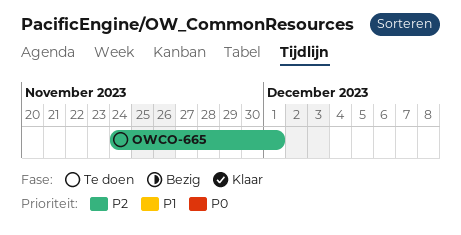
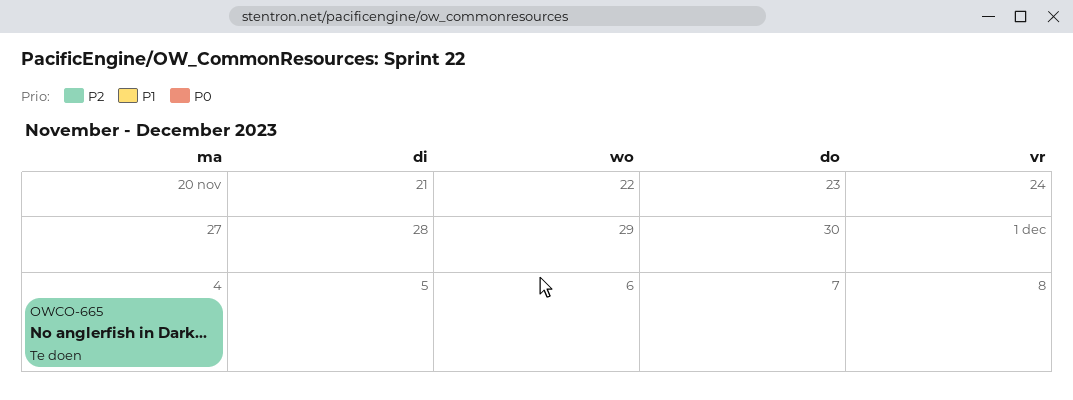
OWCO-665, due: Dec 1 -> Dec 4

